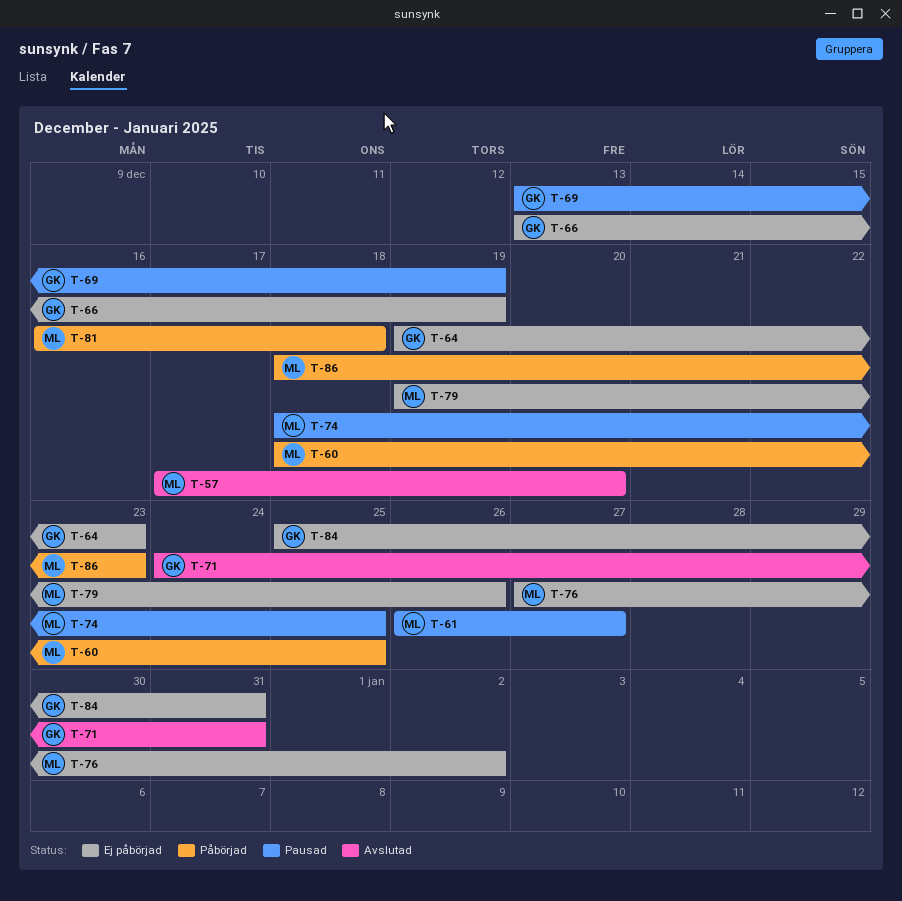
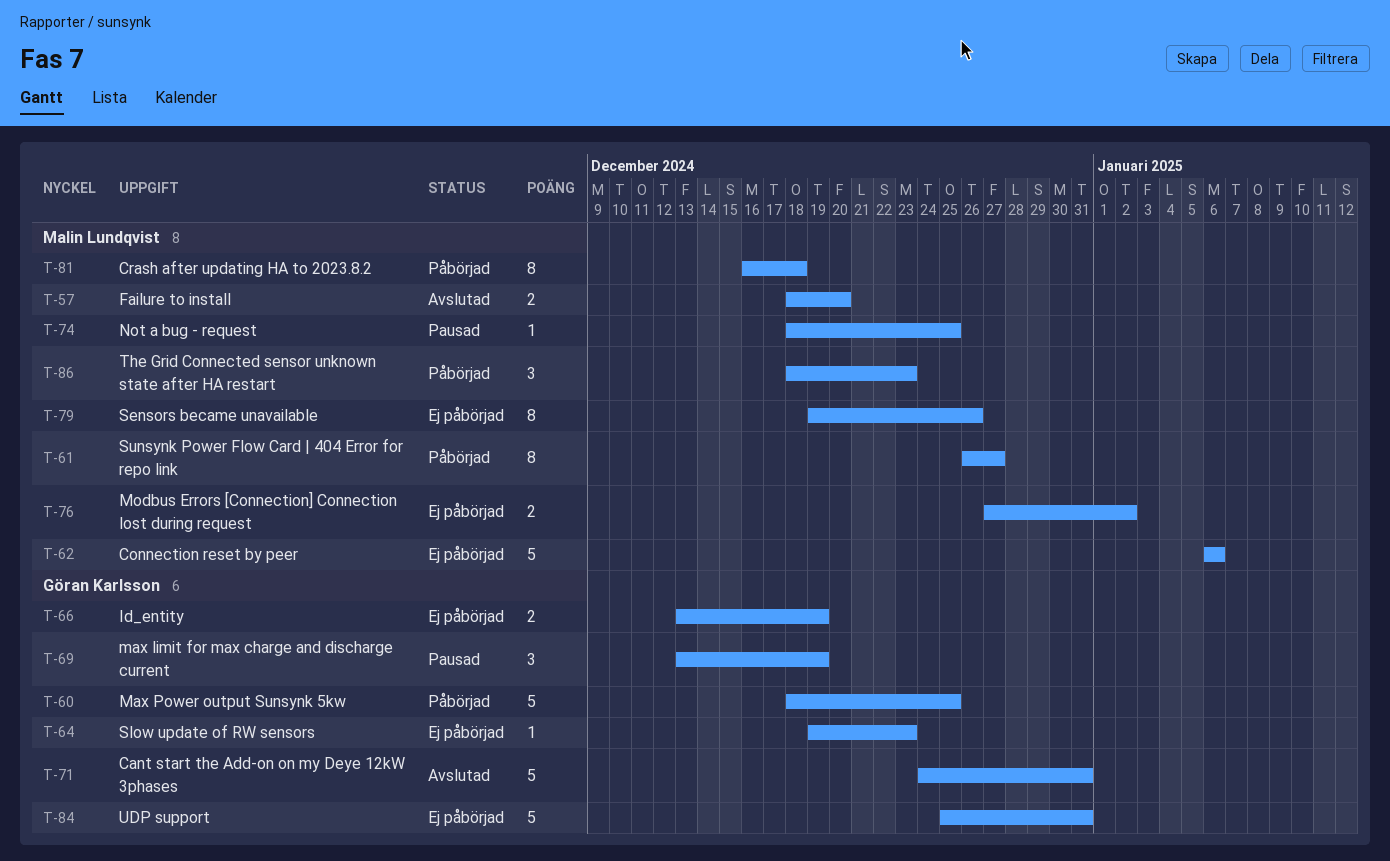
T-57, start: Dec 17 -> Dec 18
T-60, owner: Malin Lundqvist -> Göran Karlsson
T-61, status: Pausad -> Påbörjad
T-62: none -> present

